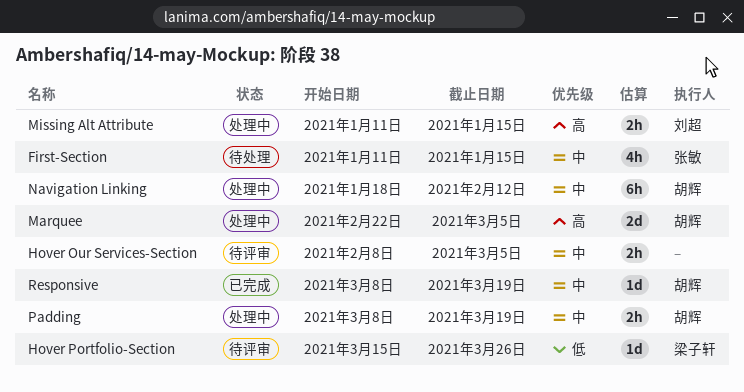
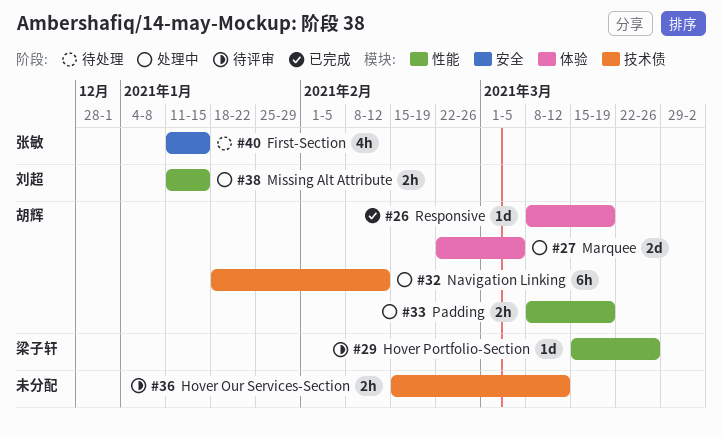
Hover Our Services-Section, start: Feb 8 -> Feb 15
Hover Our Services-Section, due: Mar 5 -> Mar 12

